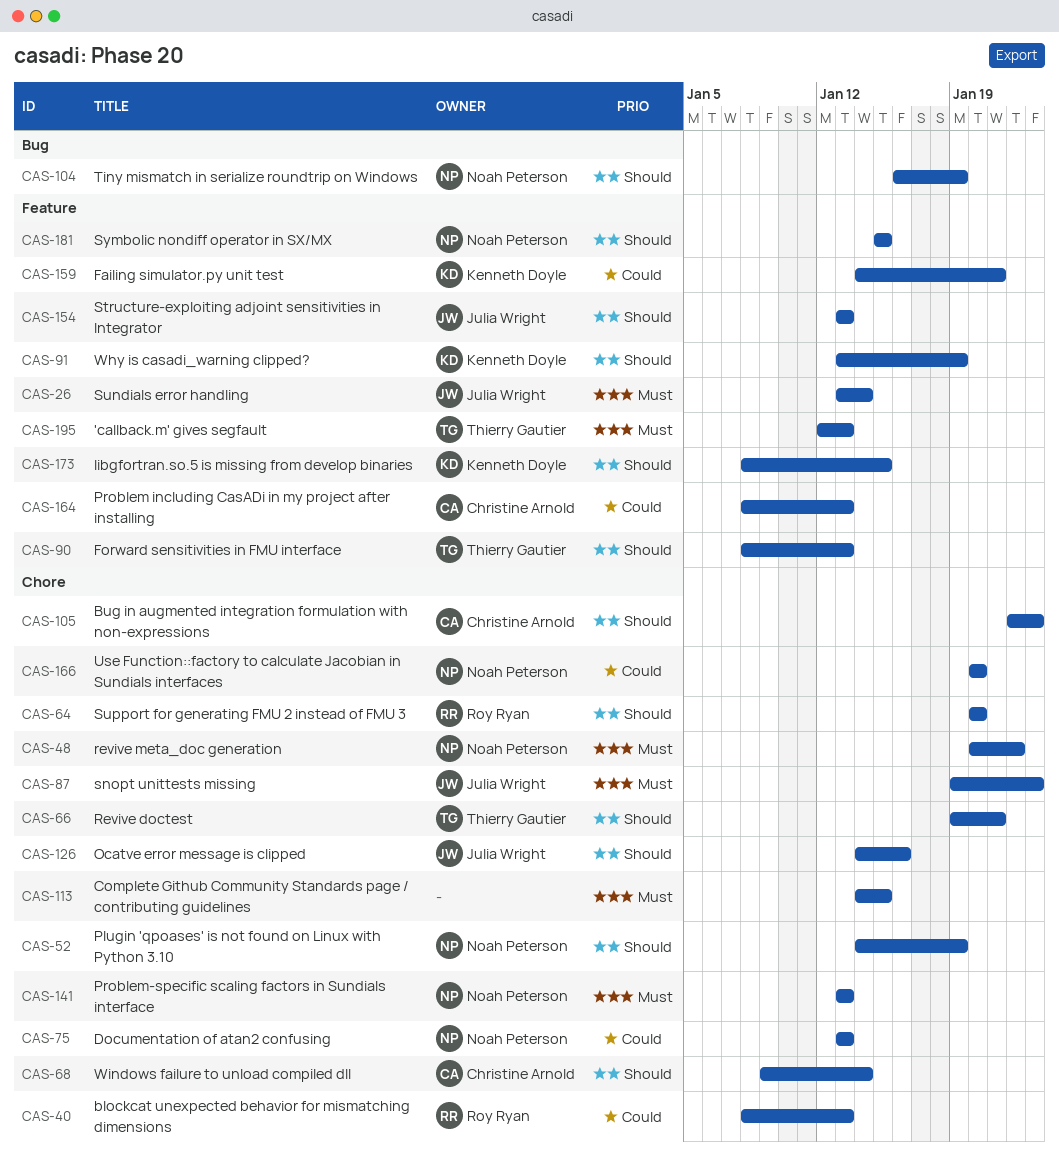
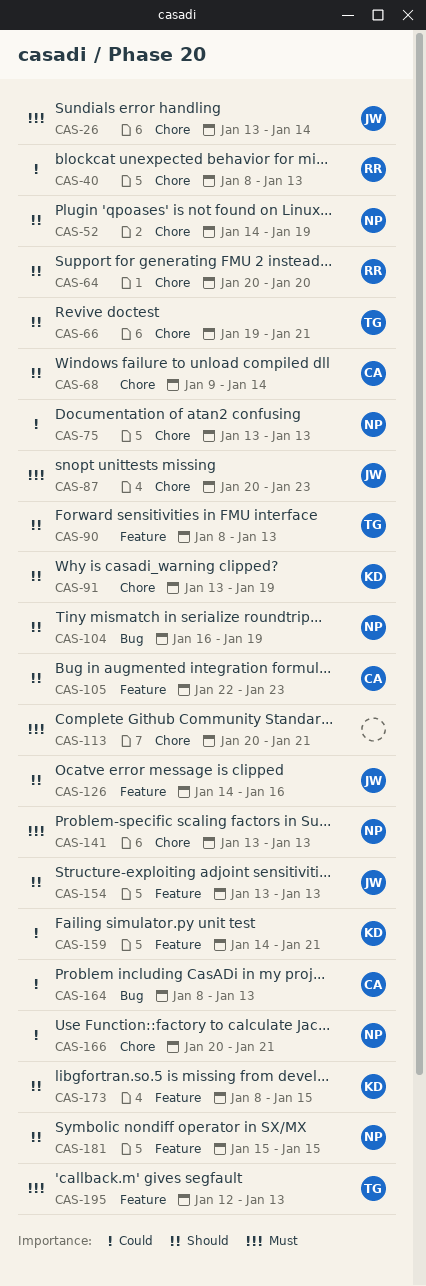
CAS-26, label: Feature -> Chore
CAS-48: present -> none
CAS-87, start: Jan 19 -> Jan 20
CAS-91, label: Feature -> Chore
CAS-105, label: Chore -> Feature
CAS-113, start: Jan 14 -> Jan 20
CAS-113, due: Jan 15 -> Jan 21
CAS-126, label: Chore -> Feature
CAS-164, label: Feature -> Bug
CAS-166, due: Jan 20 -> Jan 21

